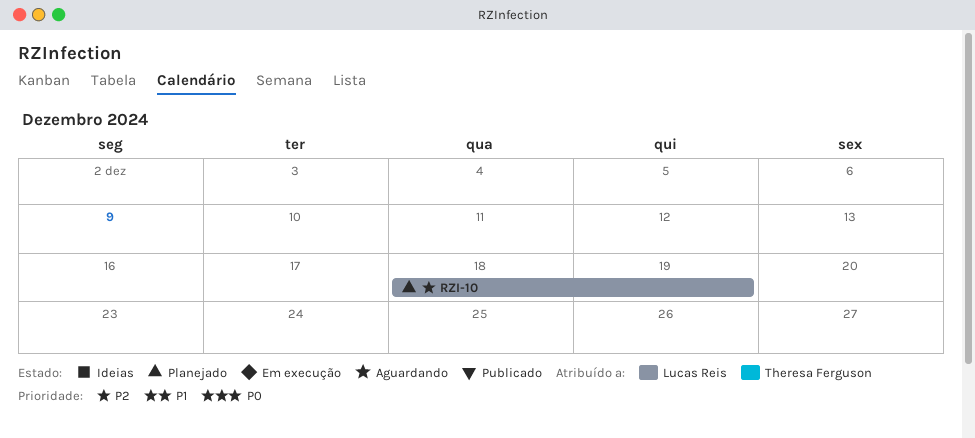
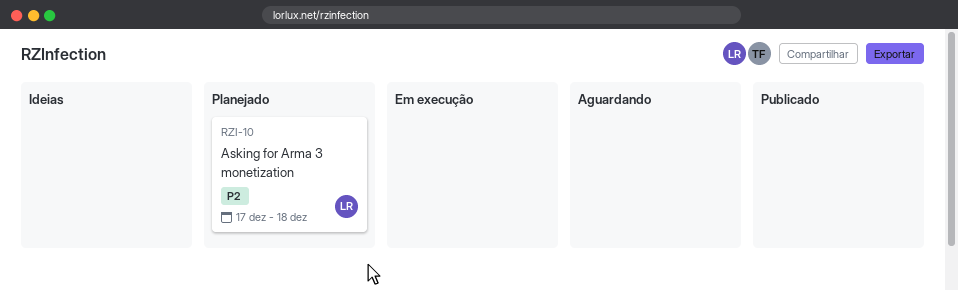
RZI-10, start: Dec 18 -> Dec 17
RZI-10, due: Dec 19 -> Dec 18

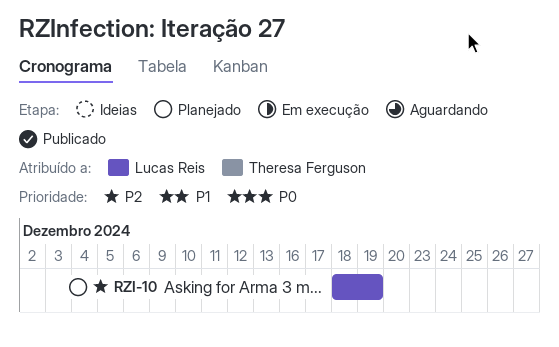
RZI-10, start: Dec 17 -> Dec 18
RZI-10, due: Dec 18 -> Dec 19

